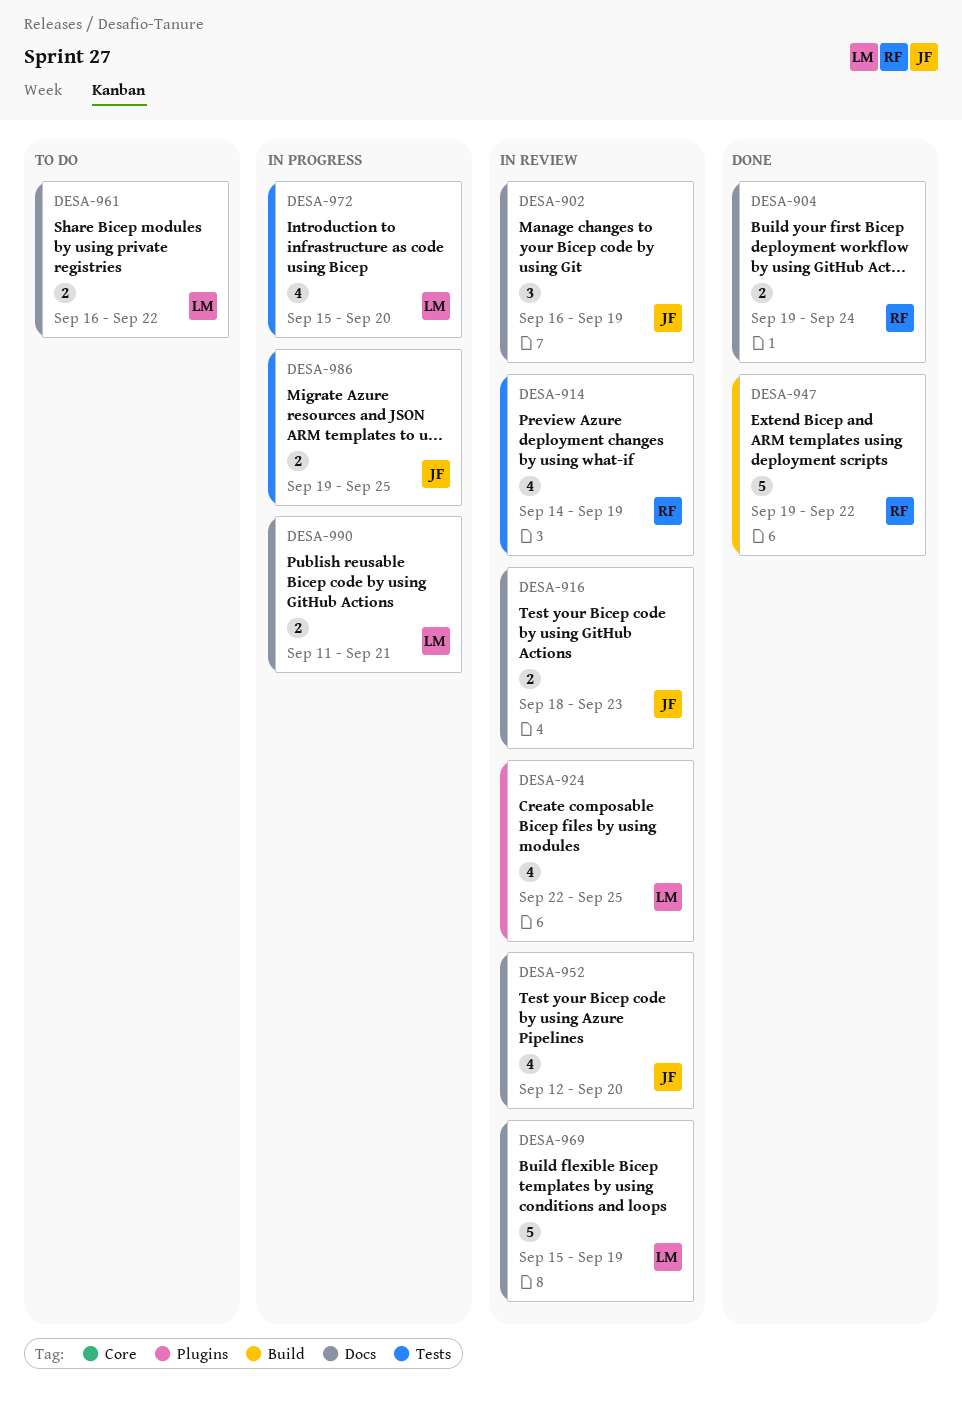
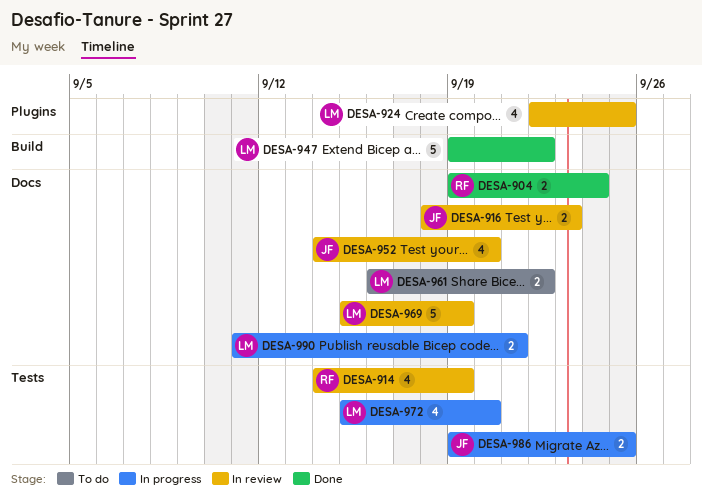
DESA-902: present -> none
DESA-947, owner: RF -> LM
DESA-952, start: Sep 12 -> Sep 14

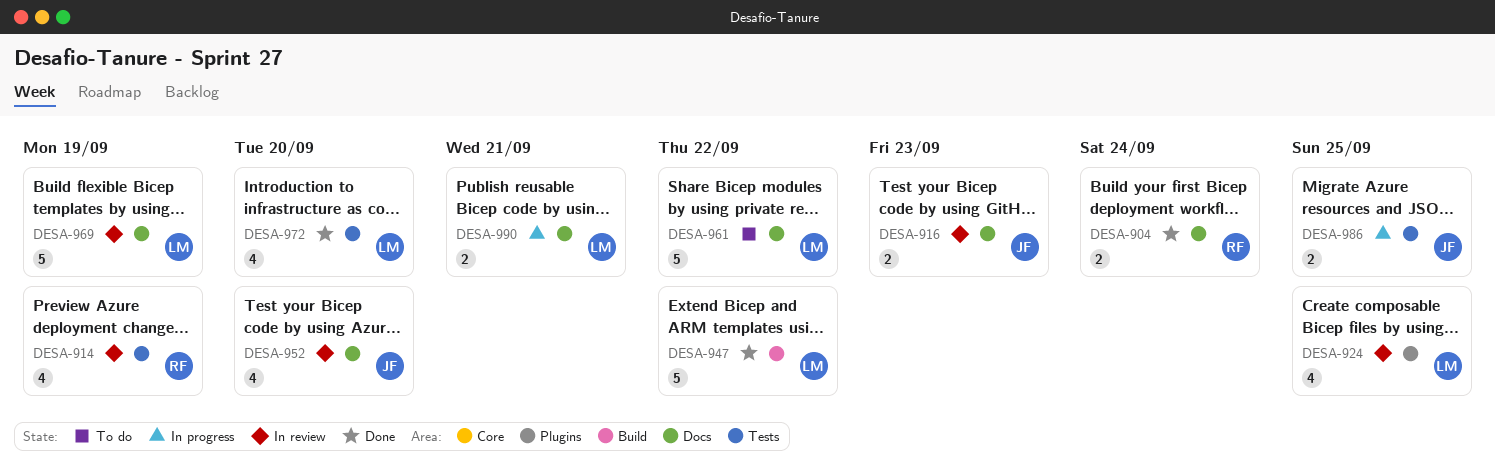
DESA-961, estimate: 2 -> 5
DESA-972, status: In progress -> Done

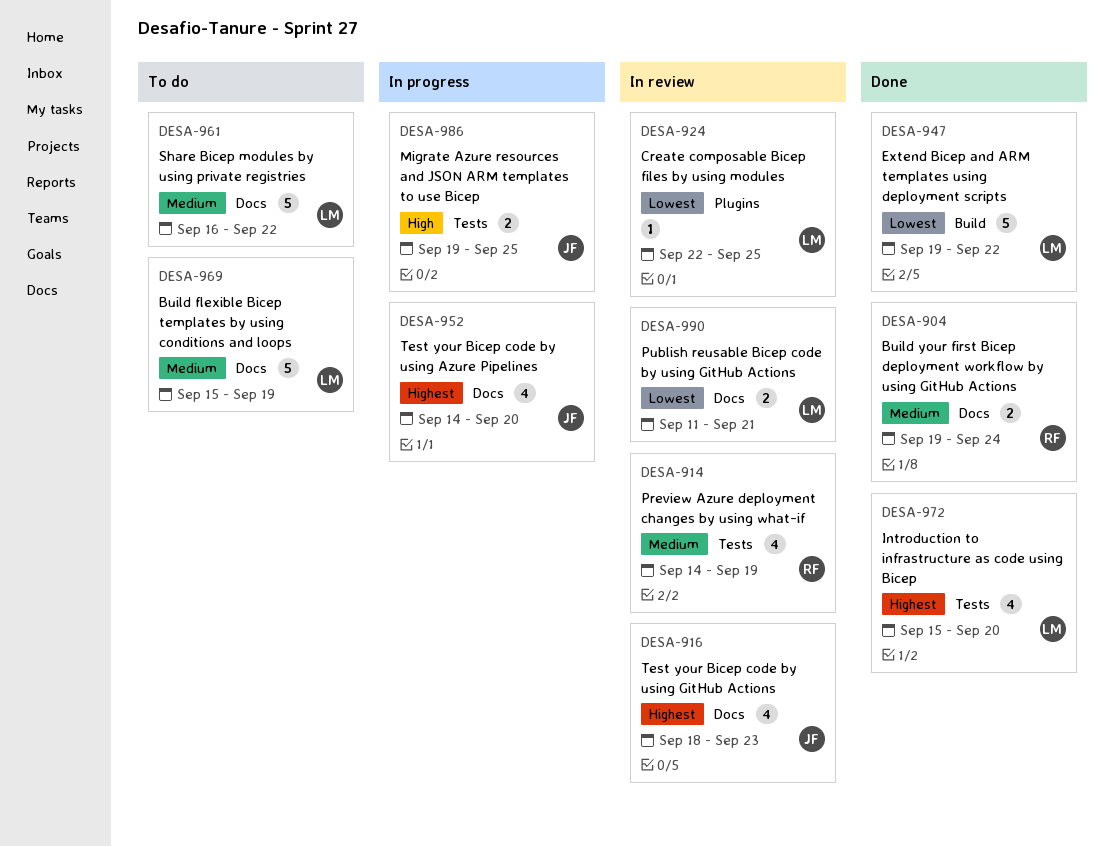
DESA-916, estimate: 2 -> 4
DESA-924, estimate: 4 -> 1
DESA-952, status: In review -> In progress
DESA-969, status: In review -> To do
DESA-990, status: In progress -> In review

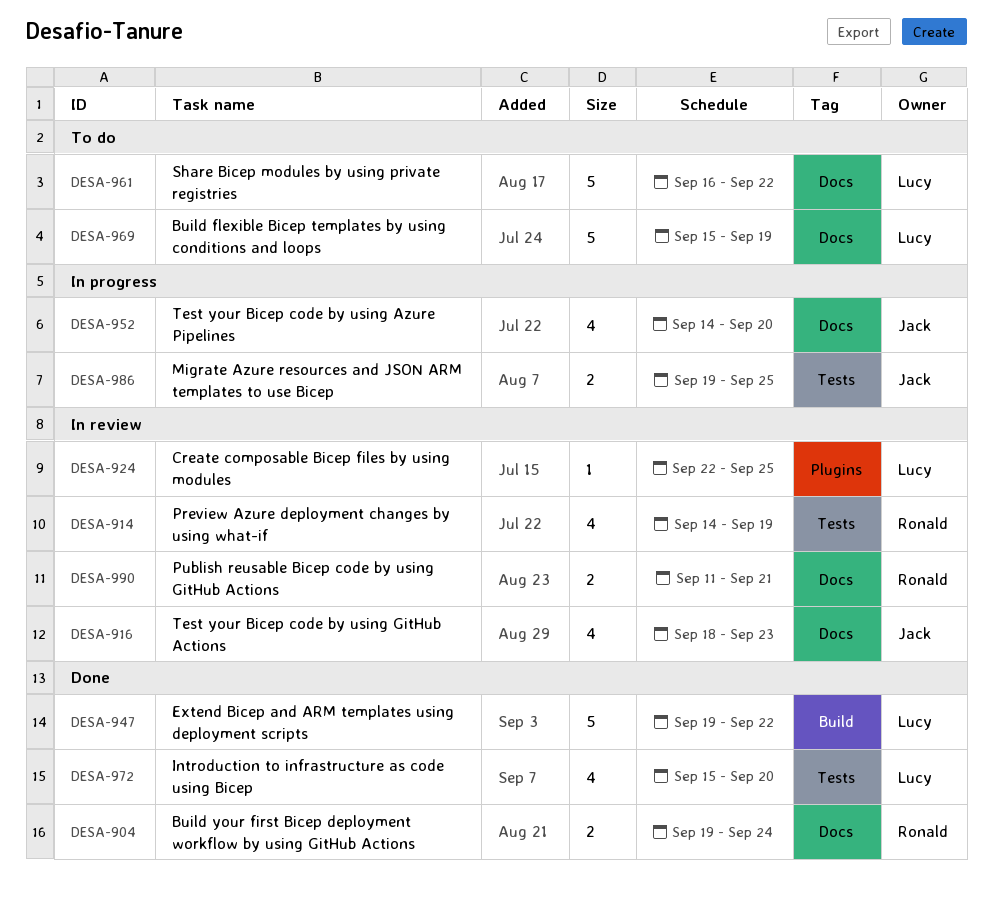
DESA-990, owner: Lucy -> Ronald

